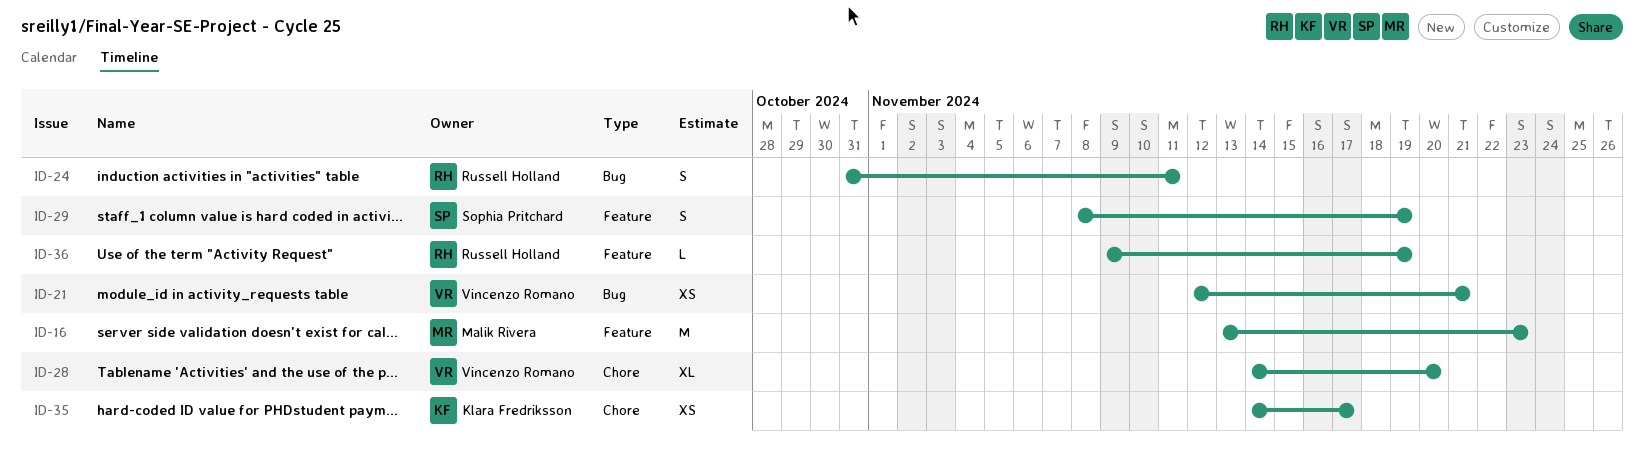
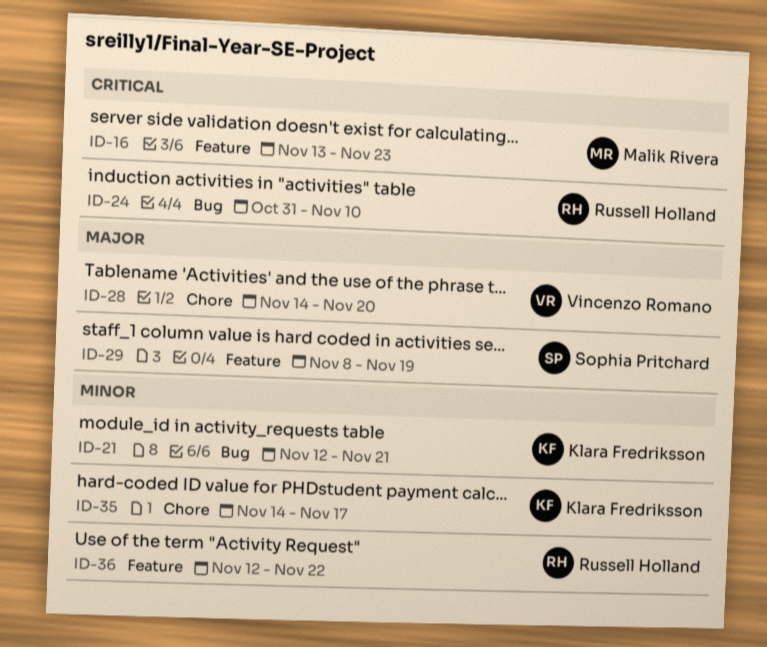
ID-21, owner: Vincenzo Romano -> Klara Fredriksson
ID-24, due: Nov 11 -> Nov 10
ID-36, start: Nov 9 -> Nov 12
ID-36, due: Nov 19 -> Nov 22

